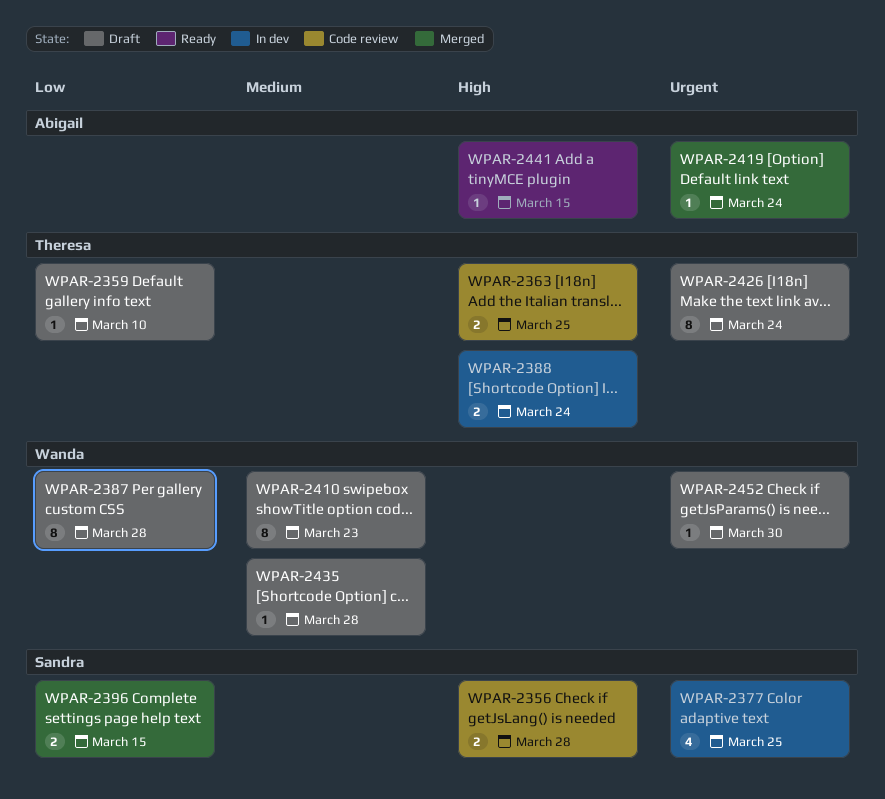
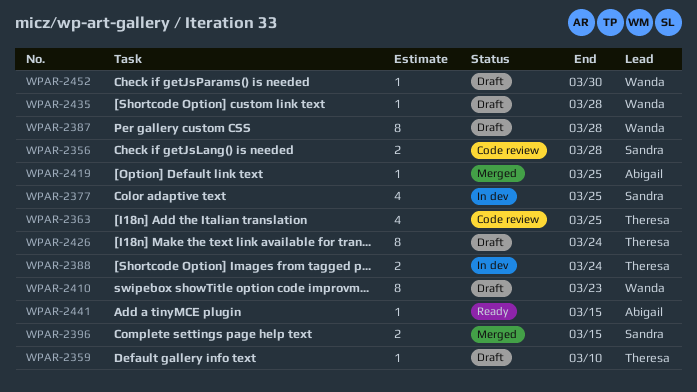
WPAR-2363, estimate: 2 -> 4
WPAR-2419, due: Mar 24 -> Mar 25

